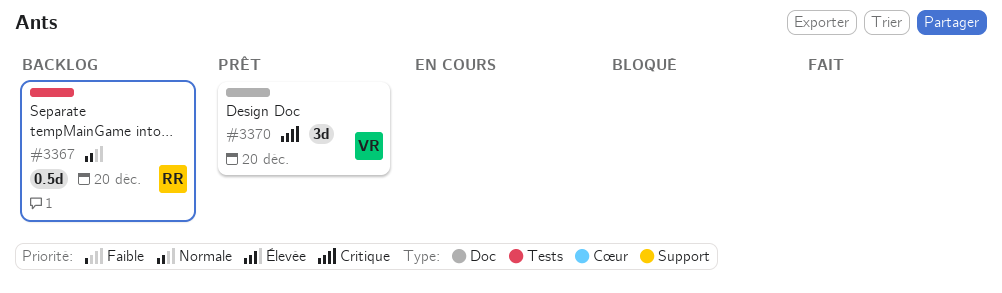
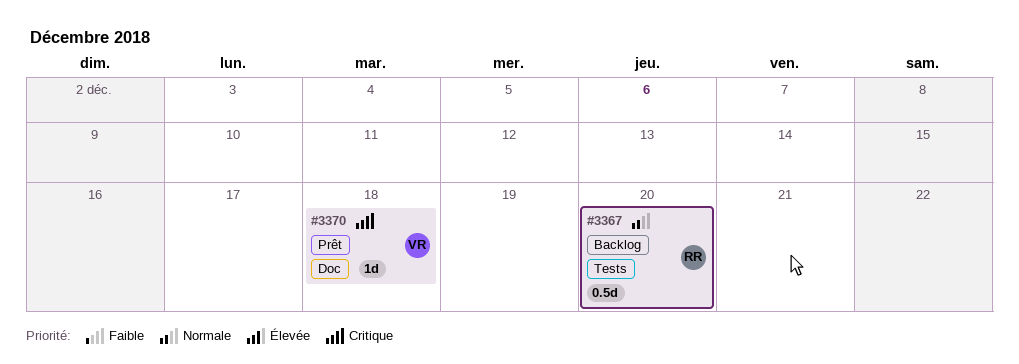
#3370, estimate: 3d -> 1d
#3370, due: Dec 20 -> Dec 18

